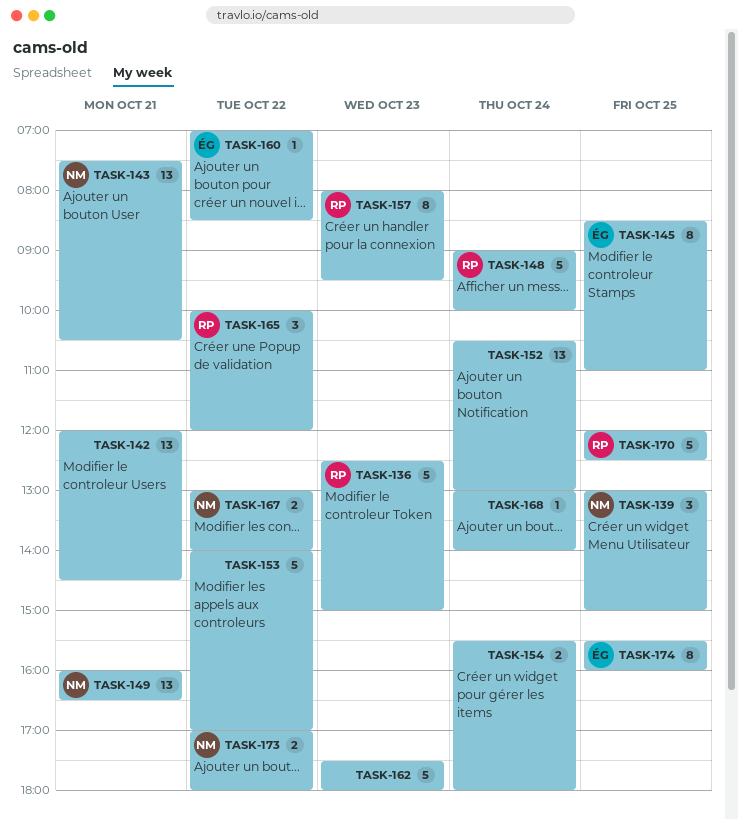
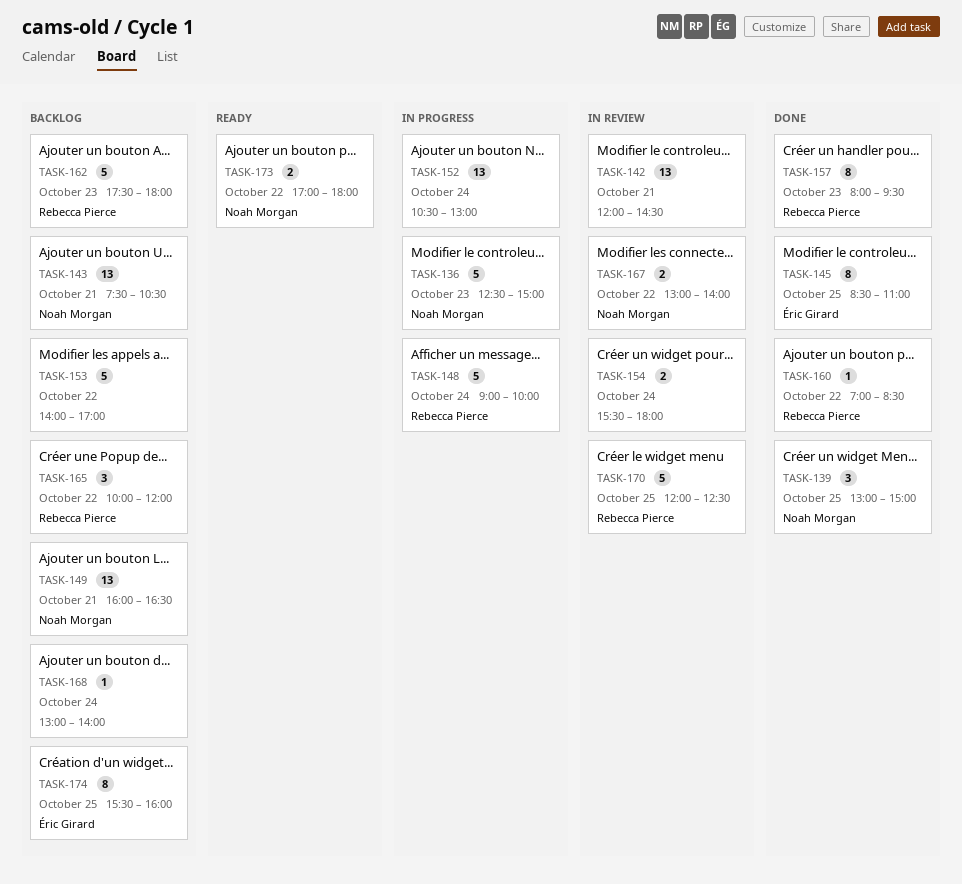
TASK-136, owner: Rebecca Pierce -> Noah Morgan
TASK-160, owner: Éric Girard -> Rebecca Pierce
TASK-162, owner: none -> Rebecca Pierce

